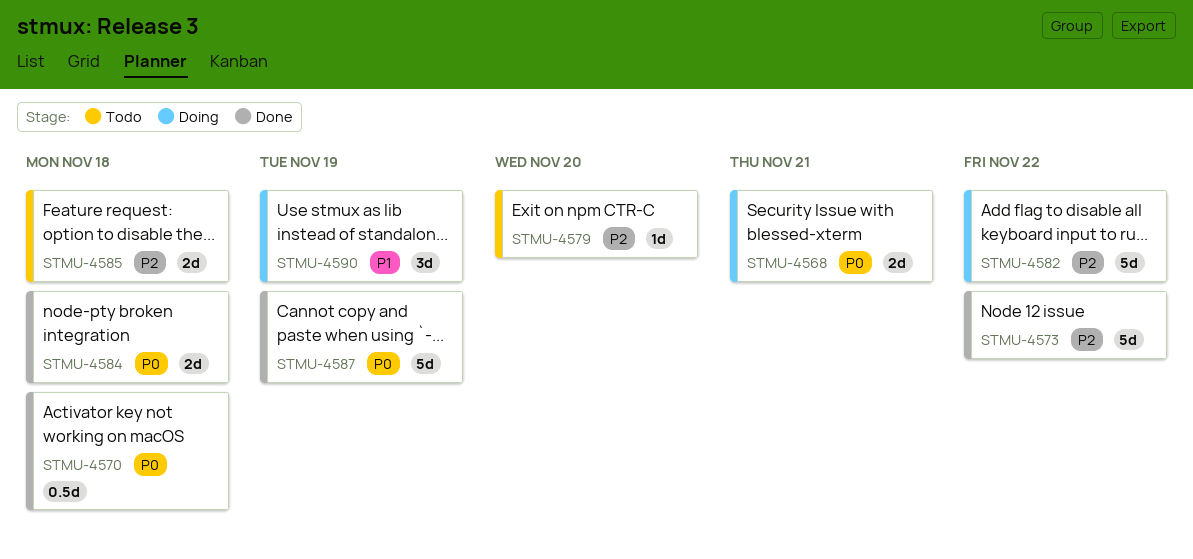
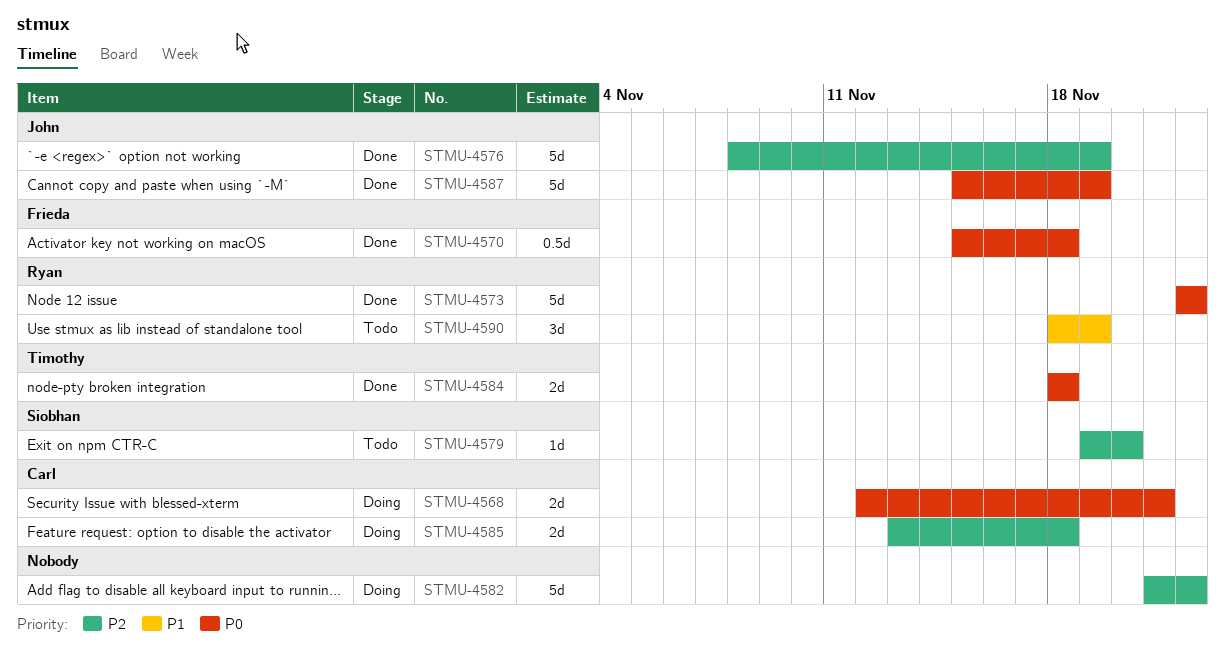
STMU-4573, priority: P2 -> P0
STMU-4576: none -> present
STMU-4585, status: Todo -> Doing
STMU-4590, status: Doing -> Todo

